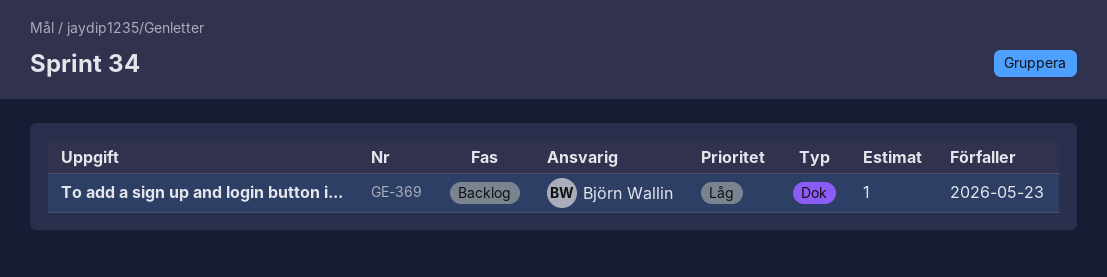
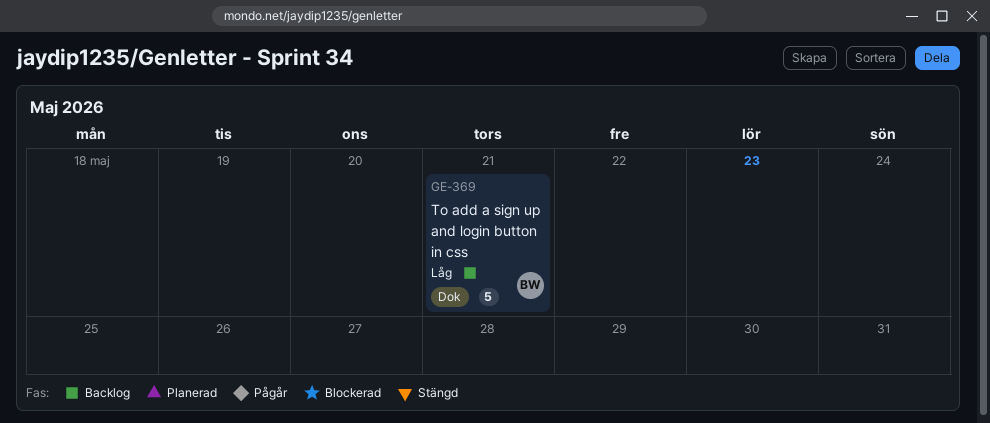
GE-369, estimate: 1 -> 5
GE-369, due: May 23 -> May 21

